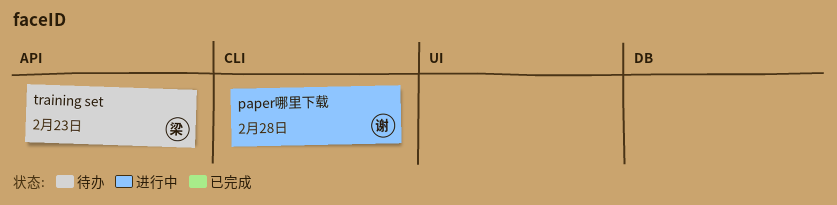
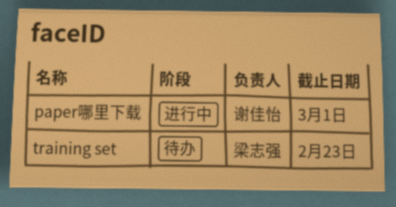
paper哪里下载, due: Feb 28 -> Mar 1

